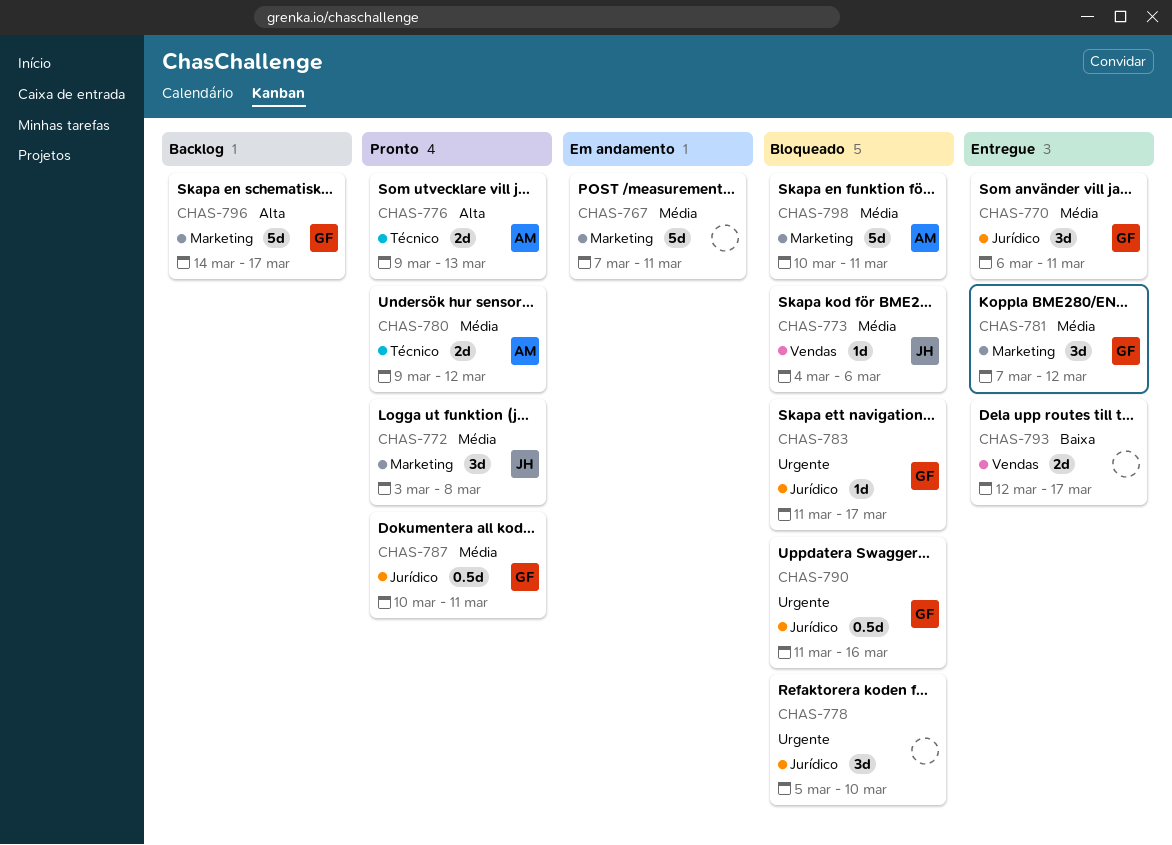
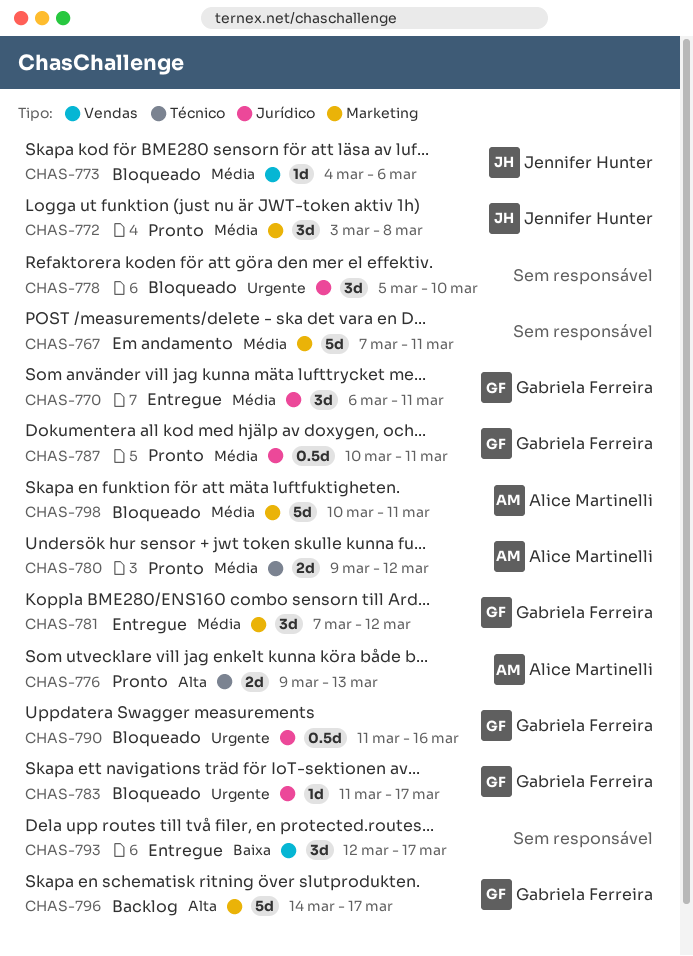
CHAS-793, estimate: 2d -> 3d

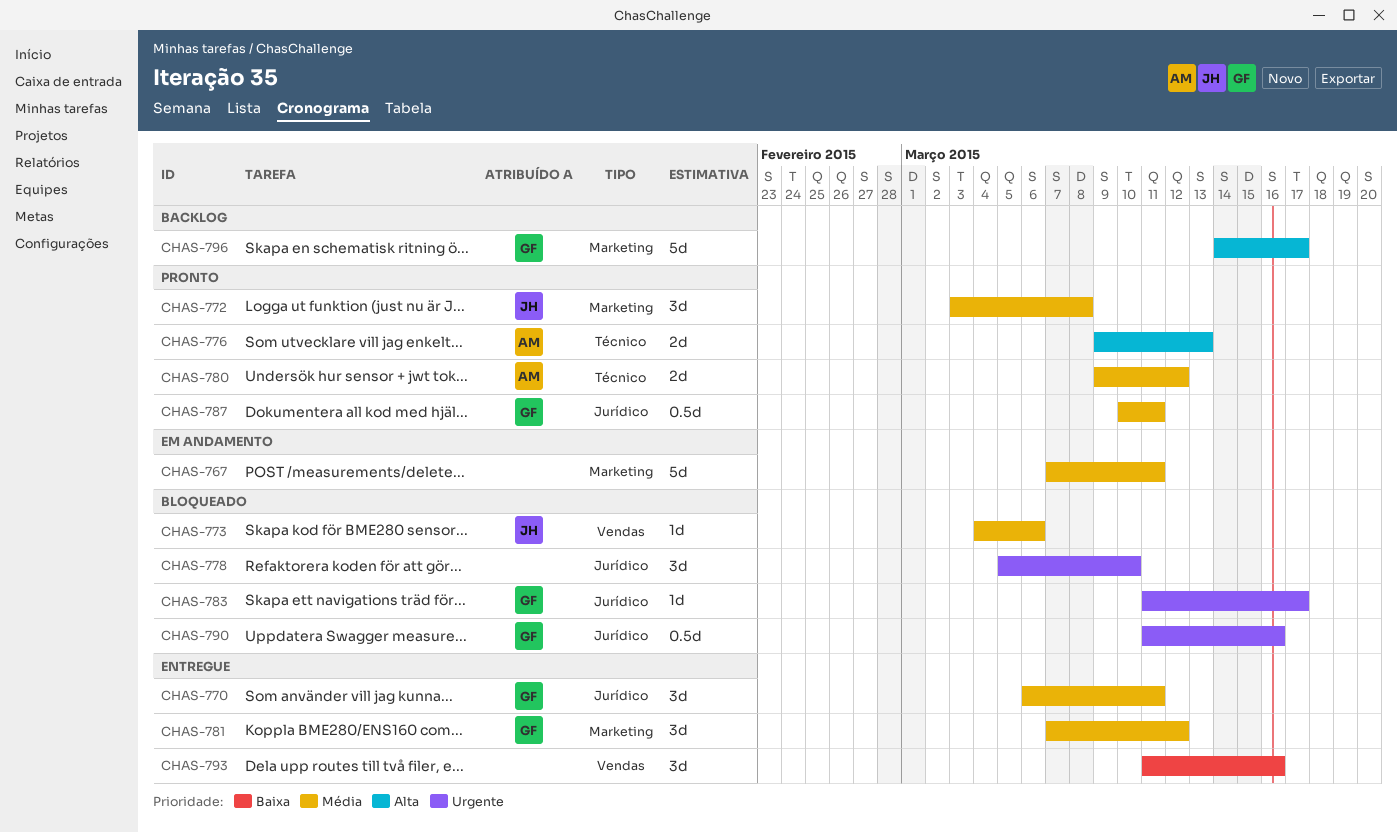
CHAS-793, start: Mar 12 -> Mar 11
CHAS-793, due: Mar 17 -> Mar 16
CHAS-798: present -> none

